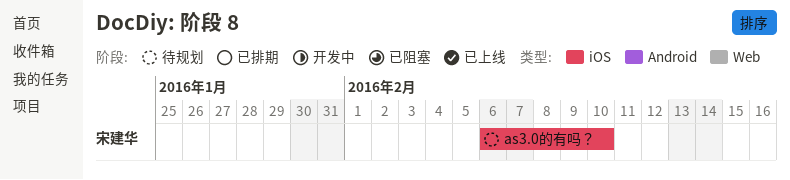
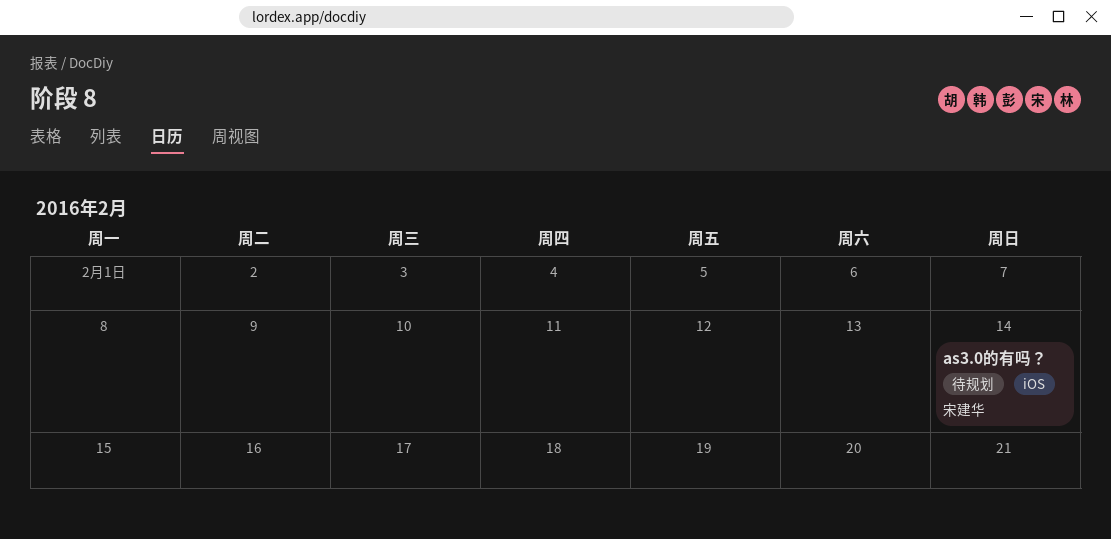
as3.0的有吗？, due: Feb 10 -> Feb 14

